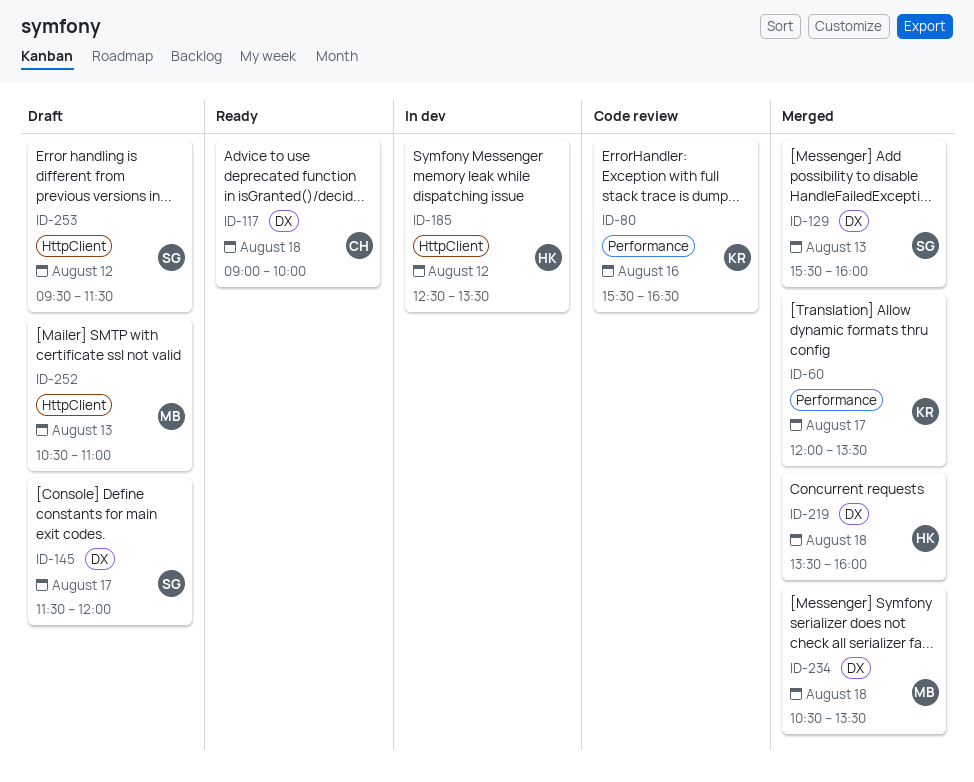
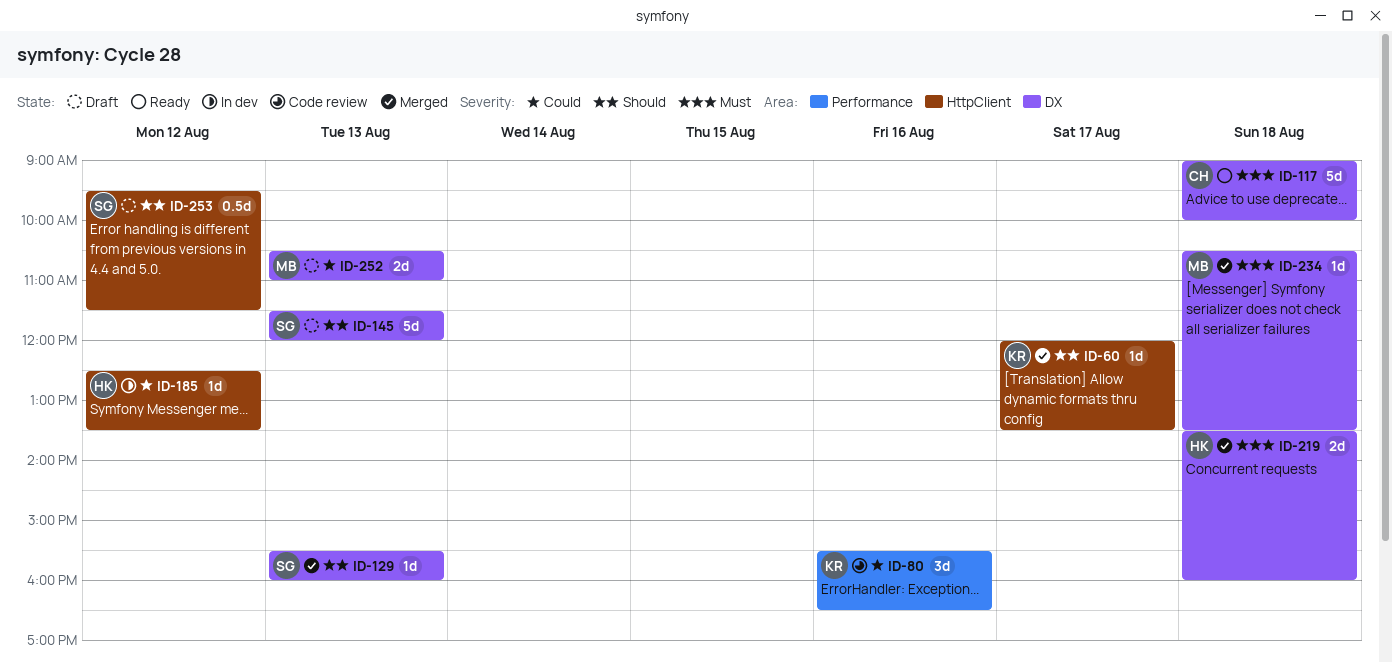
ID-60, label: Performance -> HttpClient
ID-145, day: Aug 17 -> Aug 13
ID-252, label: HttpClient -> DX

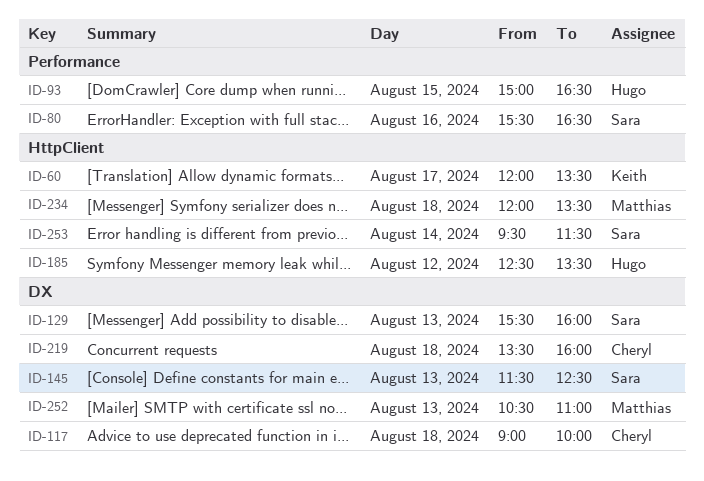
ID-80, owner: Keith -> Sara
ID-93: none -> present
ID-145, ends: 12:00 -> 12:30
ID-219, owner: Hugo -> Cheryl
ID-234, label: DX -> HttpClient
ID-234, begins: 10:30 -> 12:00
ID-253, day: Aug 12 -> Aug 14

